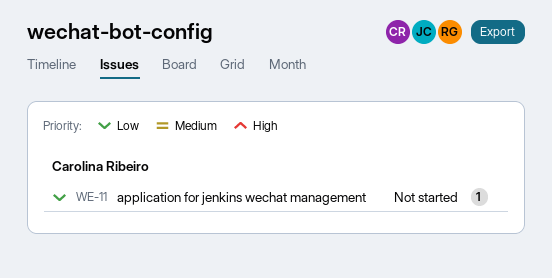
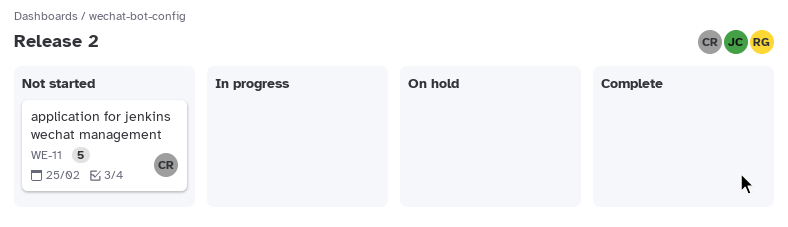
WE-11, estimate: 1 -> 5

